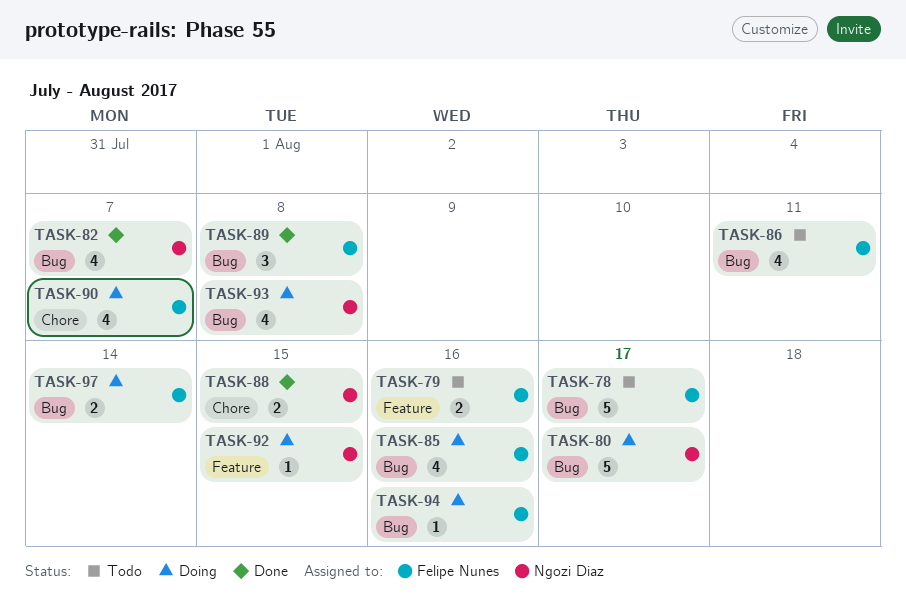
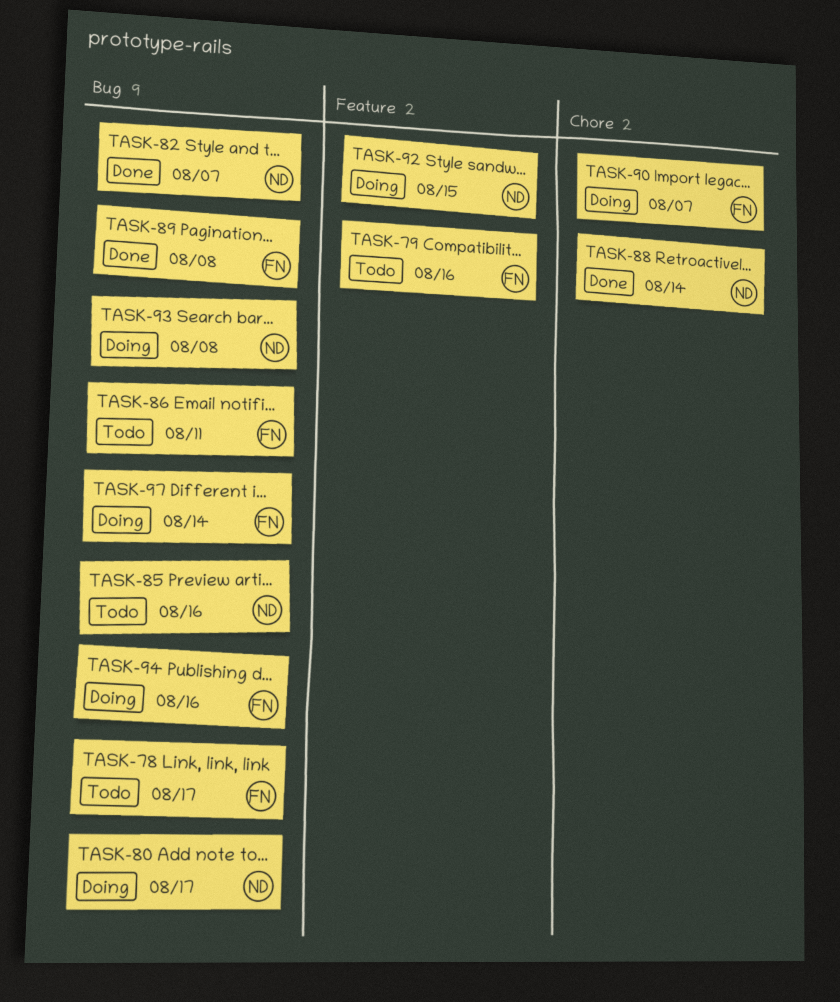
TASK-85, status: Doing -> Todo
TASK-85, owner: Felipe Nunes -> Ngozi Diaz
TASK-88, due: Aug 15 -> Aug 14

